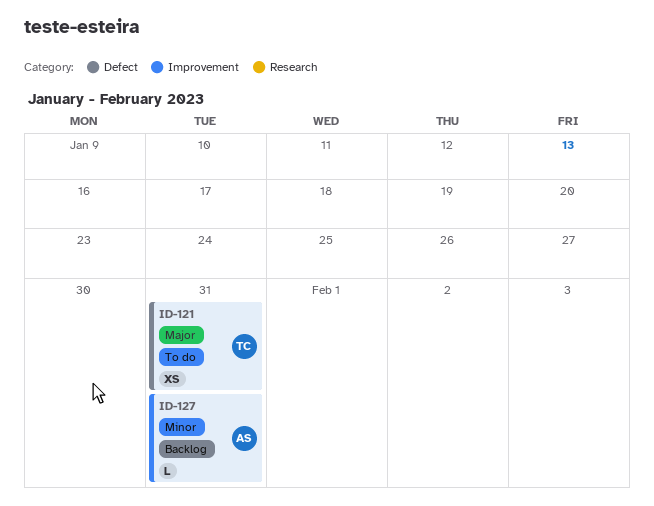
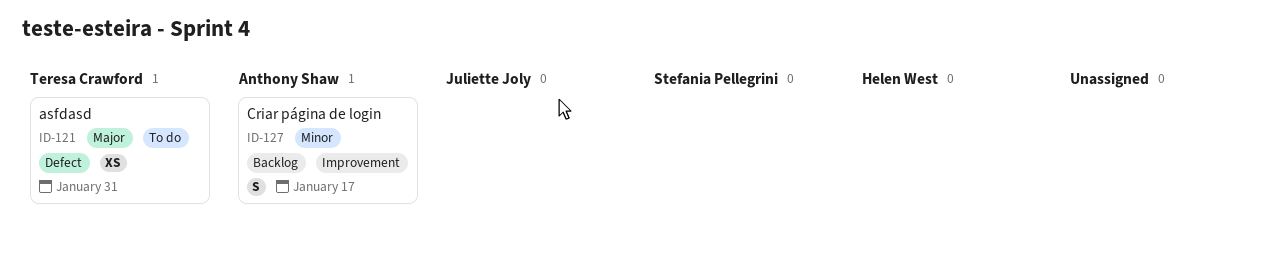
ID-127, estimate: L -> S
ID-127, due: Jan 31 -> Jan 17

